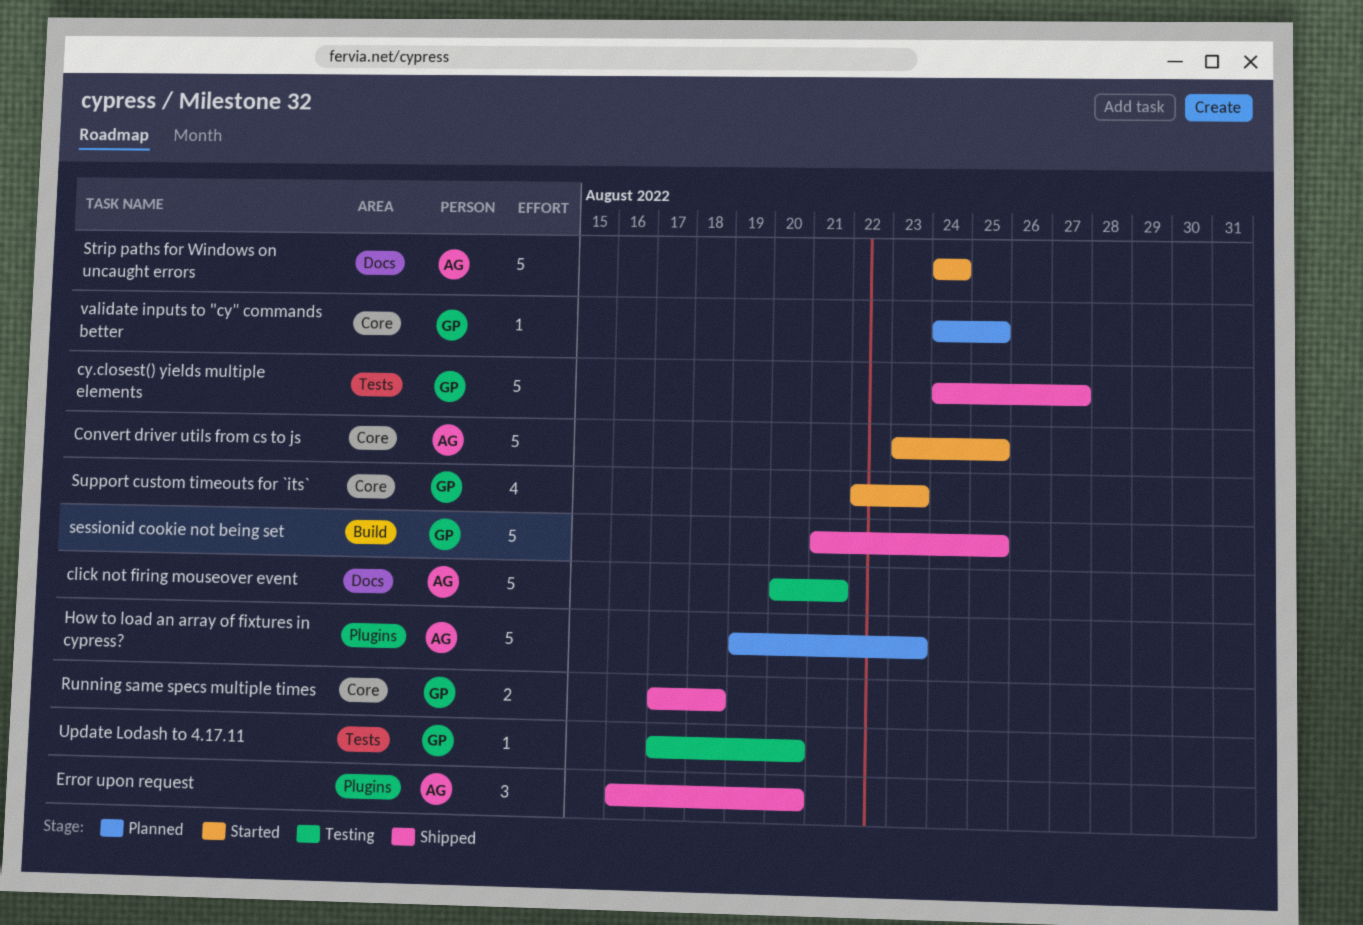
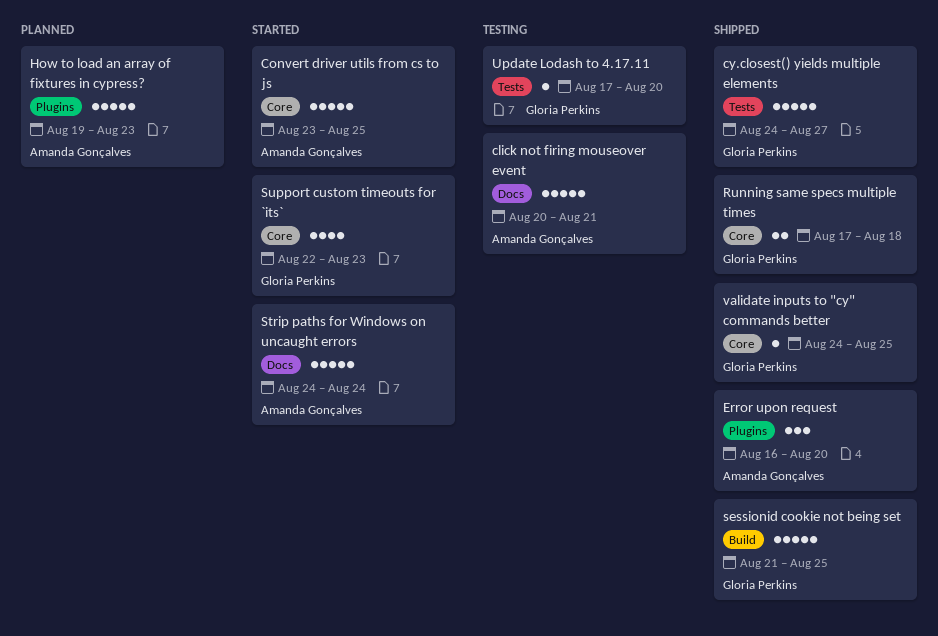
validate inputs to "cy" commands better, status: Planned -> Shipped

